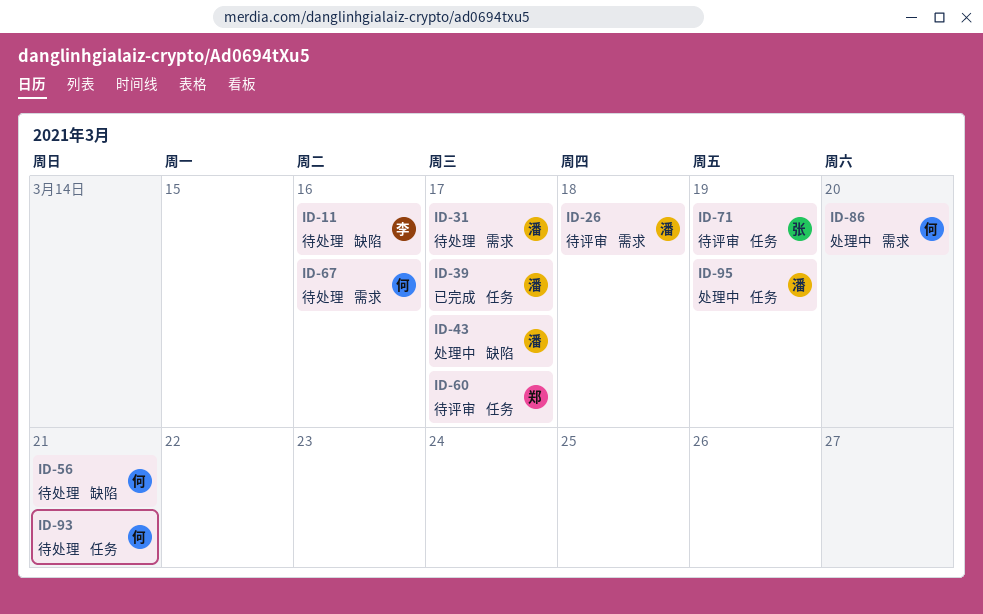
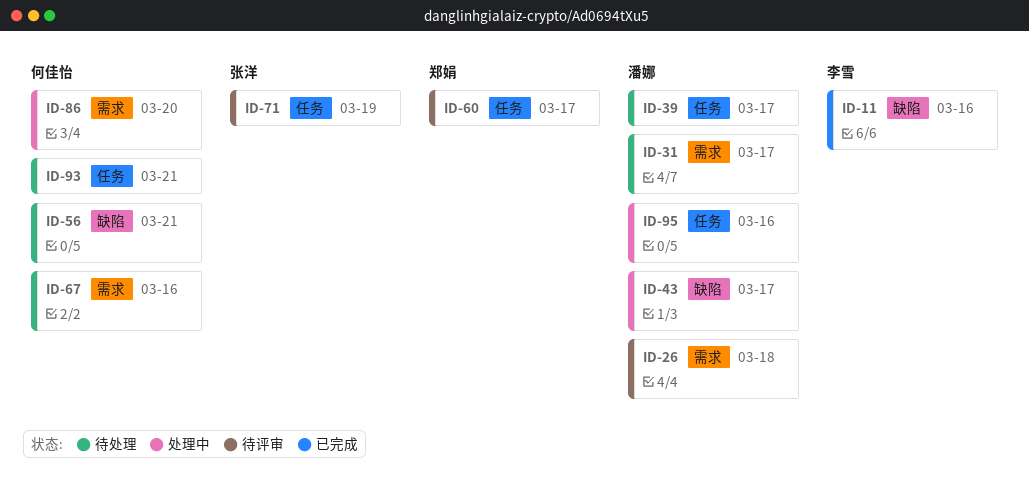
ID-11, status: 待处理 -> 已完成
ID-39, status: 已完成 -> 待处理
ID-95, due: Mar 19 -> Mar 16

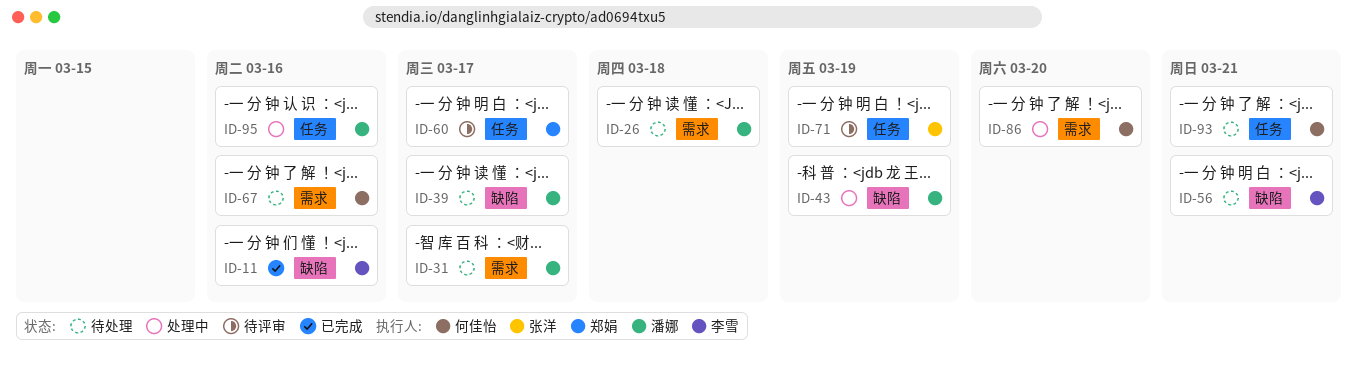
ID-26, status: 待评审 -> 待处理
ID-39, label: 任务 -> 缺陷
ID-43, due: Mar 17 -> Mar 19
ID-56, owner: 何佳怡 -> 李雪

